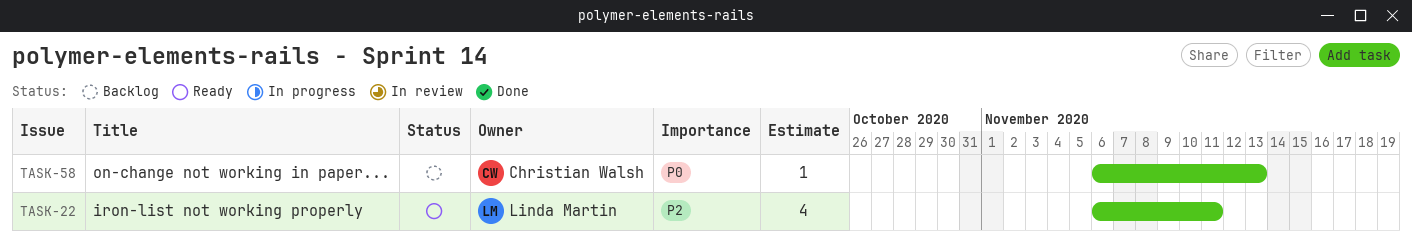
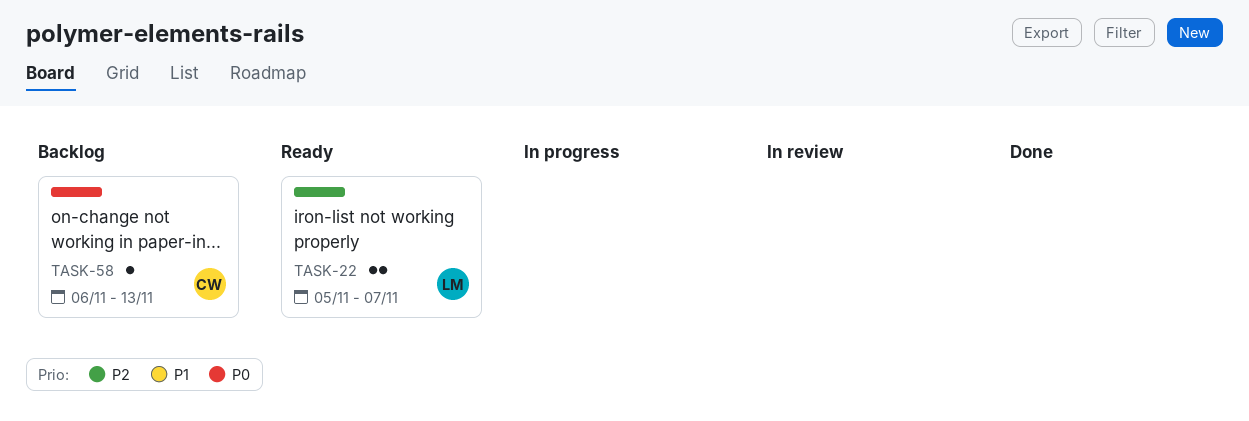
TASK-22, estimate: 4 -> 2
TASK-22, start: Nov 6 -> Nov 5
TASK-22, due: Nov 11 -> Nov 7

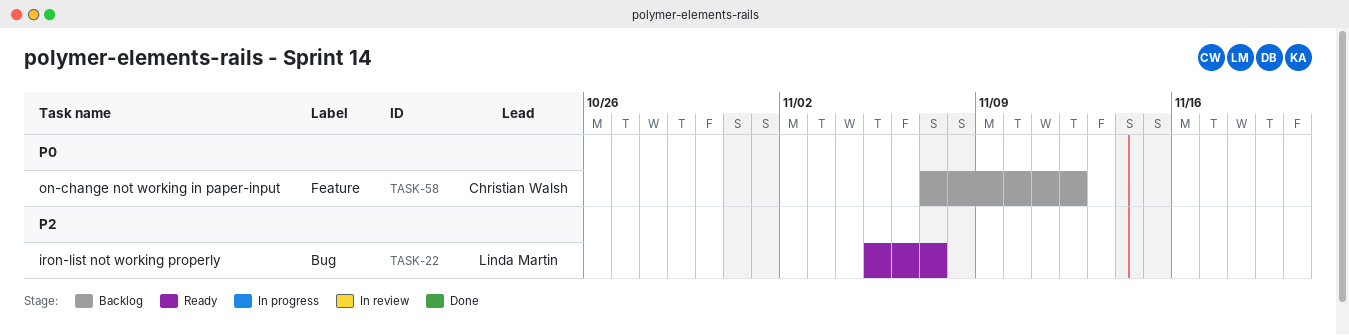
TASK-58, start: Nov 6 -> Nov 7
TASK-58, due: Nov 13 -> Nov 12

